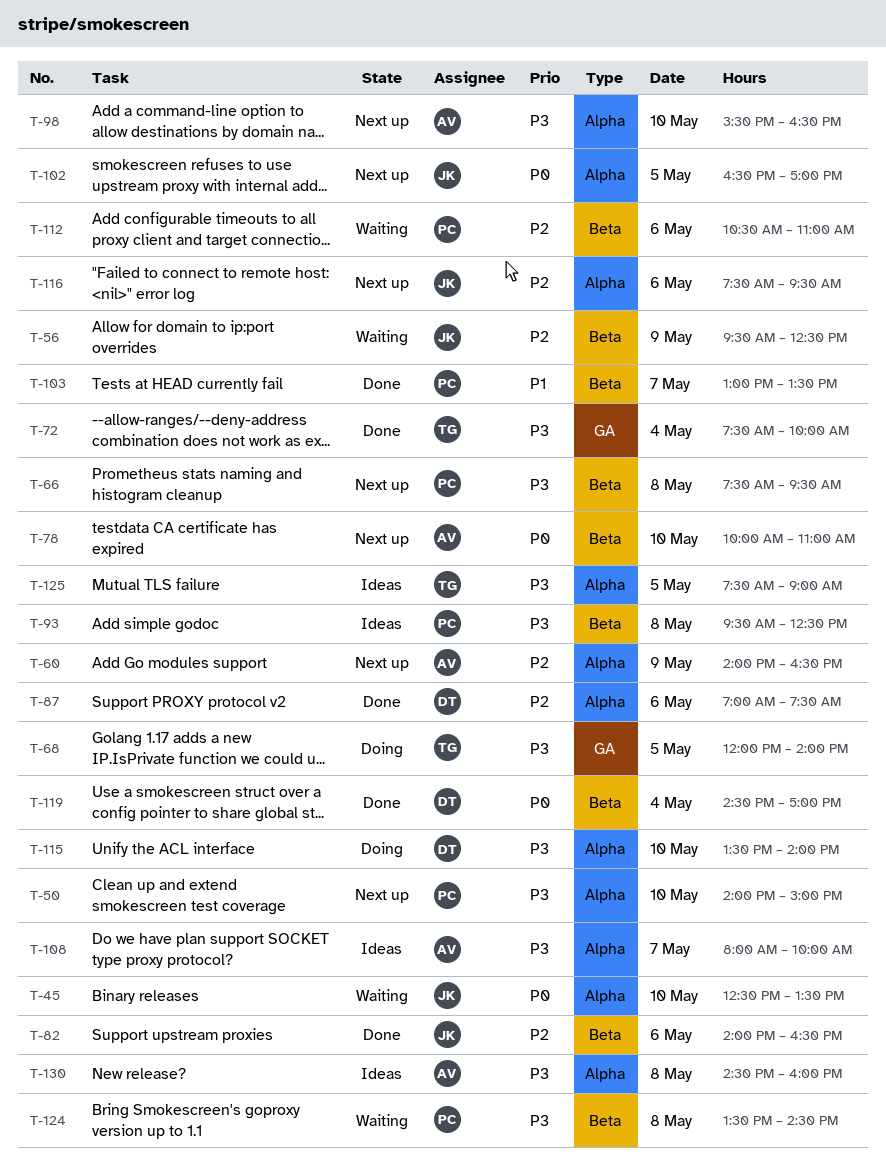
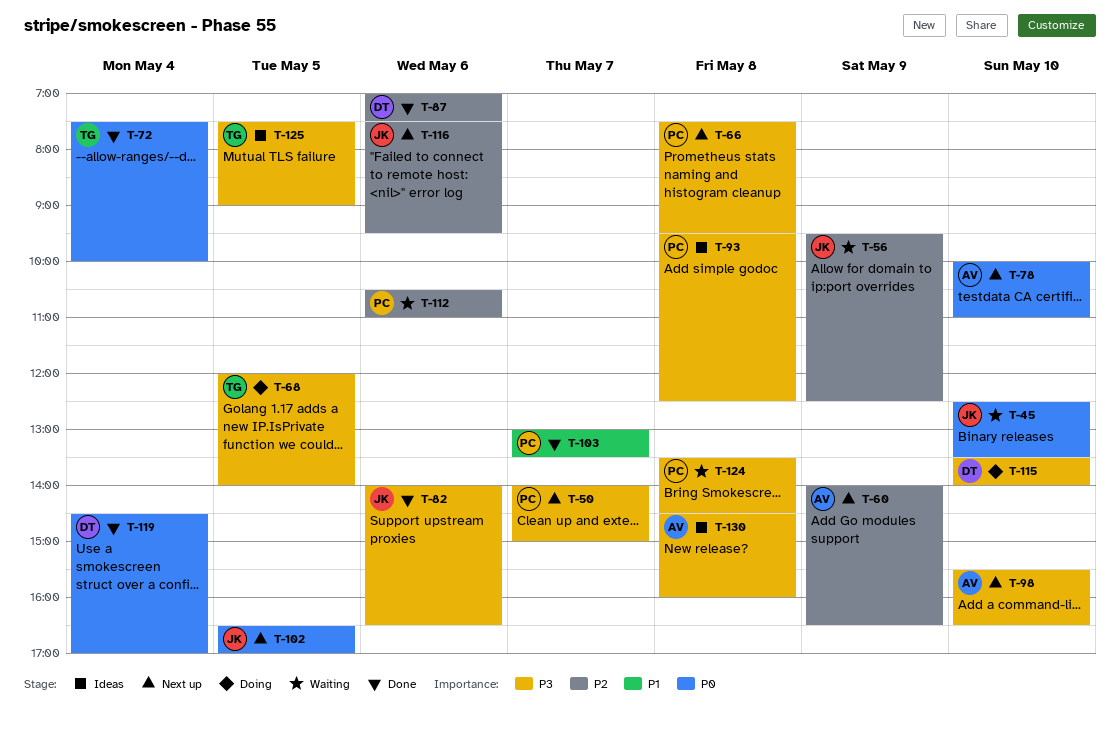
T-50, day: May 10 -> May 7
T-72, priority: P3 -> P0
T-82, priority: P2 -> P3
T-108: present -> none

